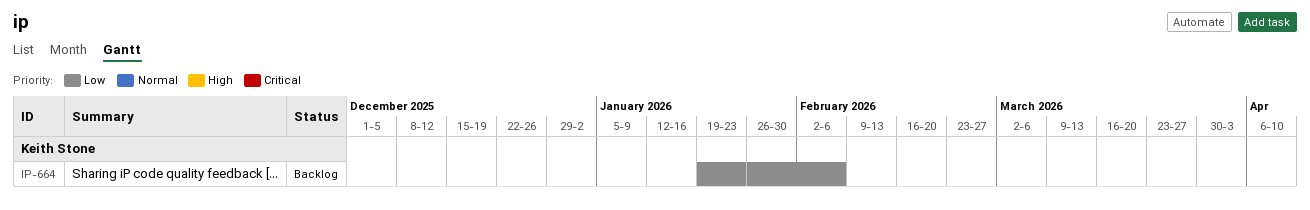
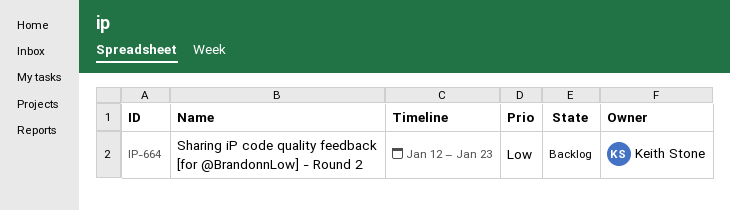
IP-664, start: Jan 19 -> Jan 12
IP-664, due: Feb 6 -> Jan 23

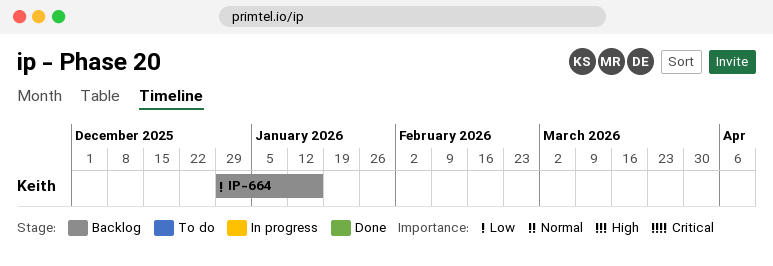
IP-664, start: Jan 12 -> Dec 29
IP-664, due: Jan 23 -> Jan 16

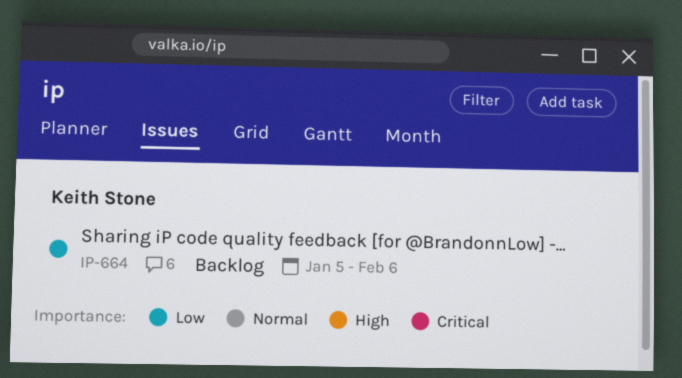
IP-664, start: Dec 29 -> Jan 5
IP-664, due: Jan 16 -> Feb 6

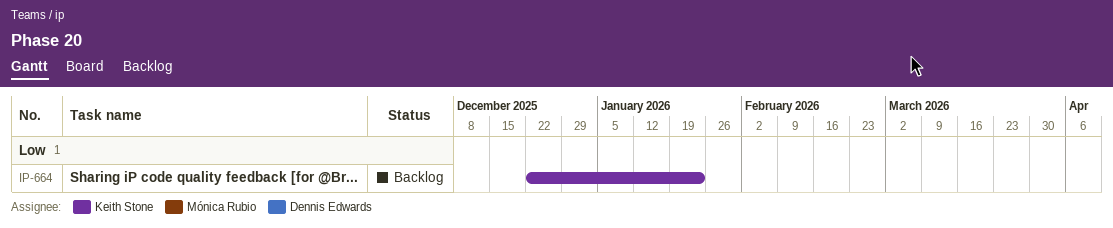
IP-664, start: Jan 5 -> Dec 22
IP-664, due: Feb 6 -> Jan 23

